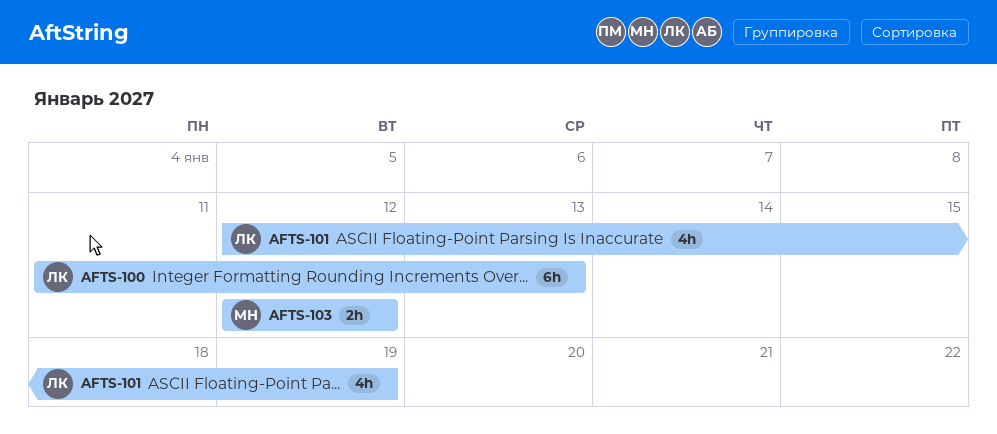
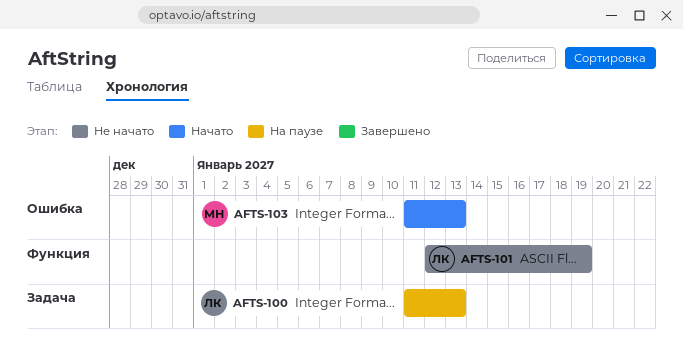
AFTS-103, start: Jan 12 -> Jan 11
AFTS-103, due: Jan 12 -> Jan 13

